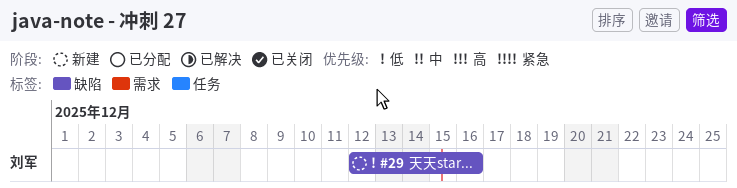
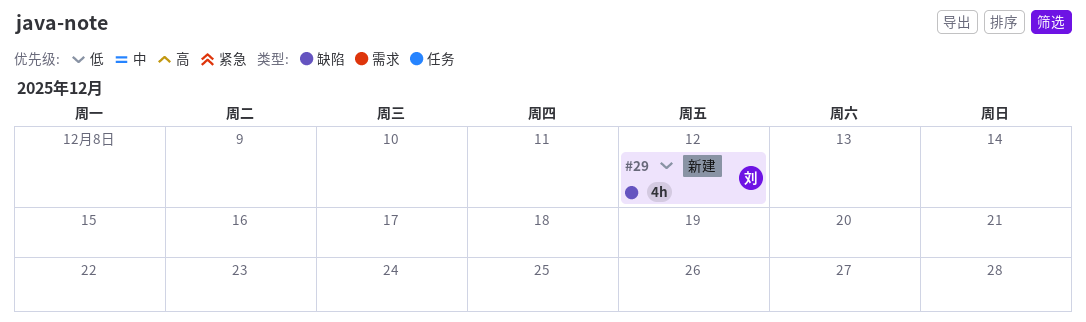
#29, due: Dec 16 -> Dec 12

